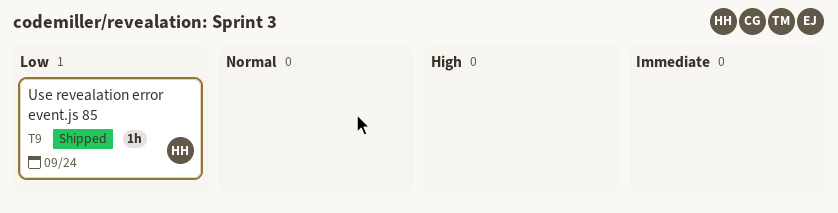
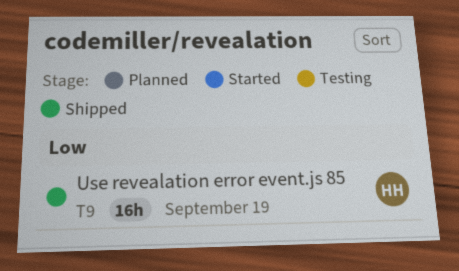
T9, estimate: 1h -> 16h
T9, due: Sep 24 -> Sep 19

